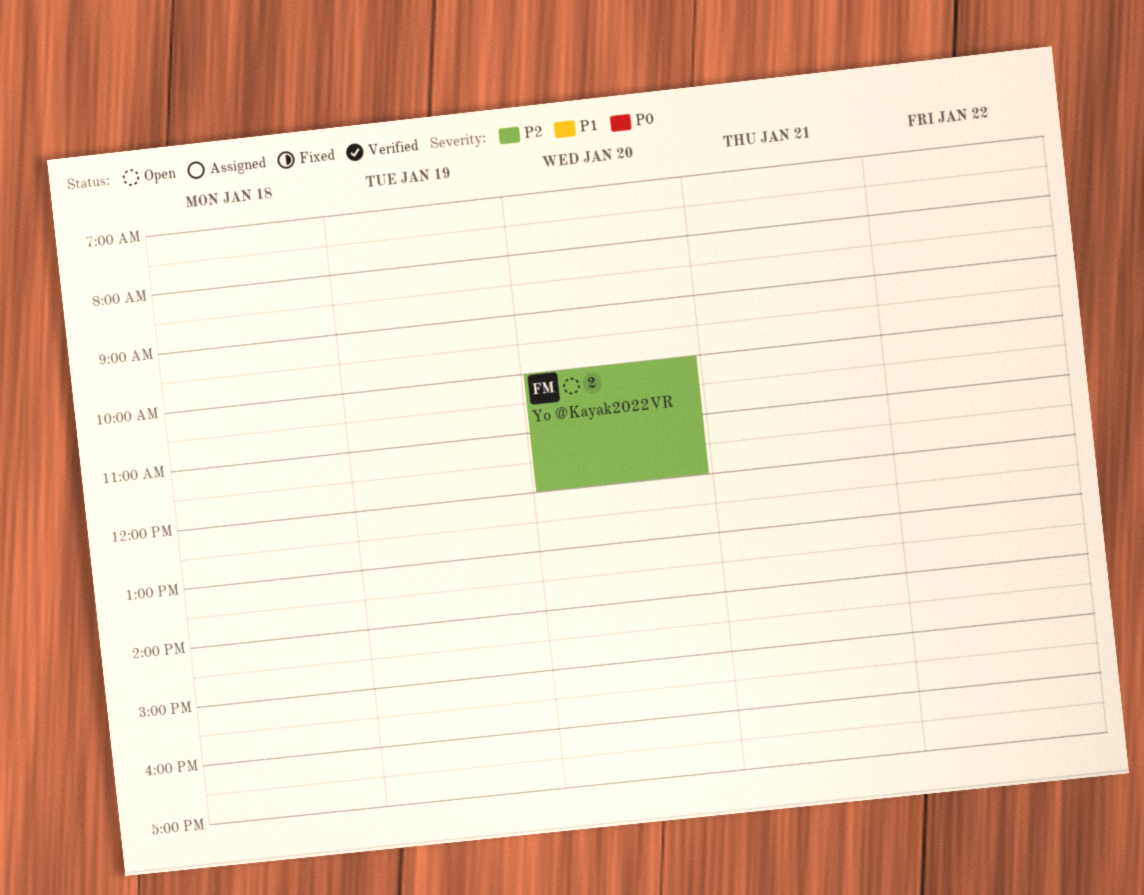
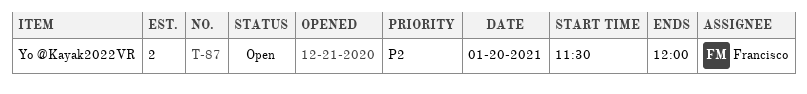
Yo @Kayak2022VR, begins: 10:00 -> 11:30

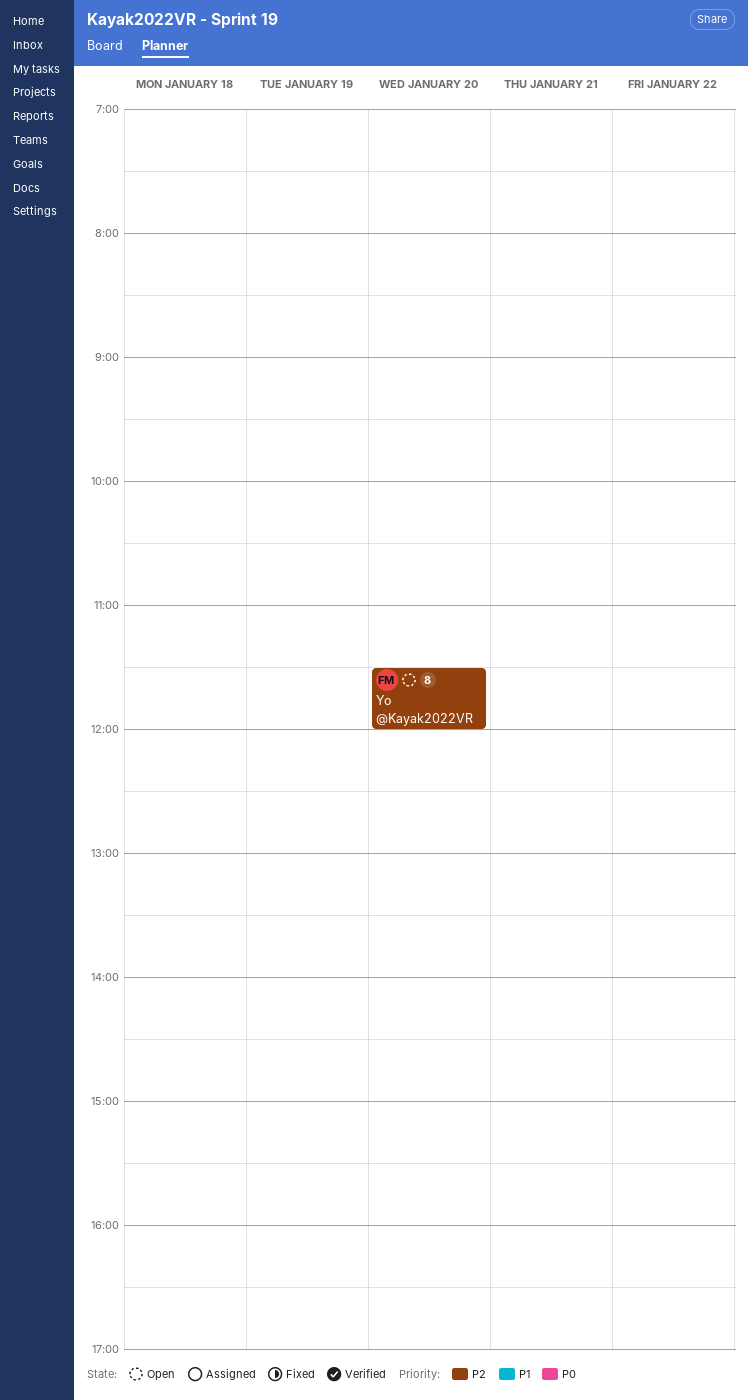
Yo @Kayak2022VR, estimate: 2 -> 8

